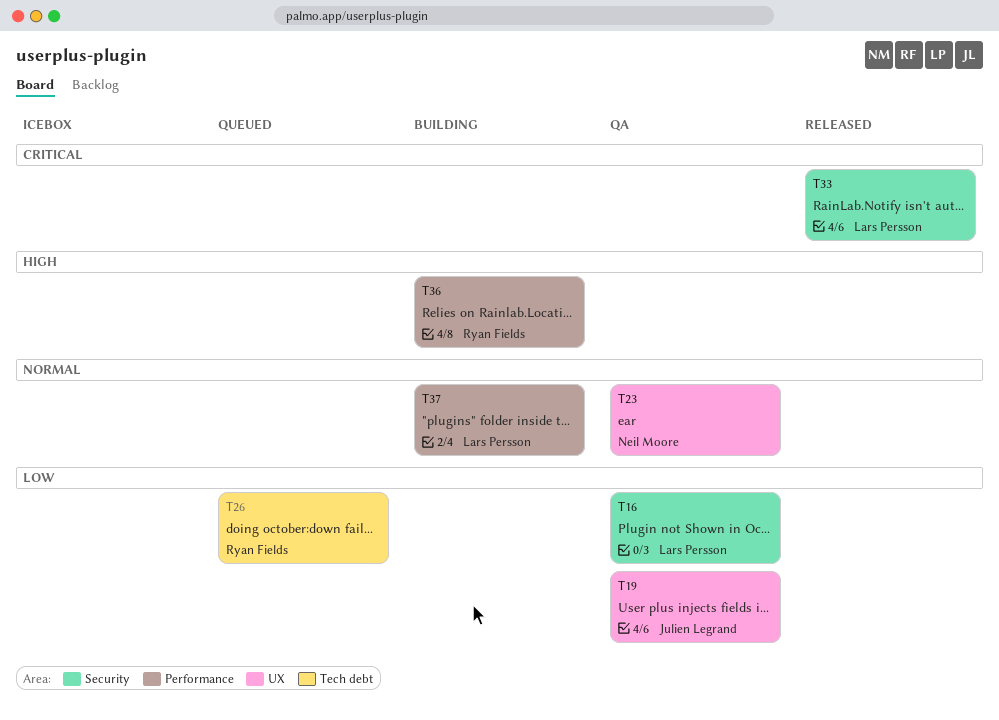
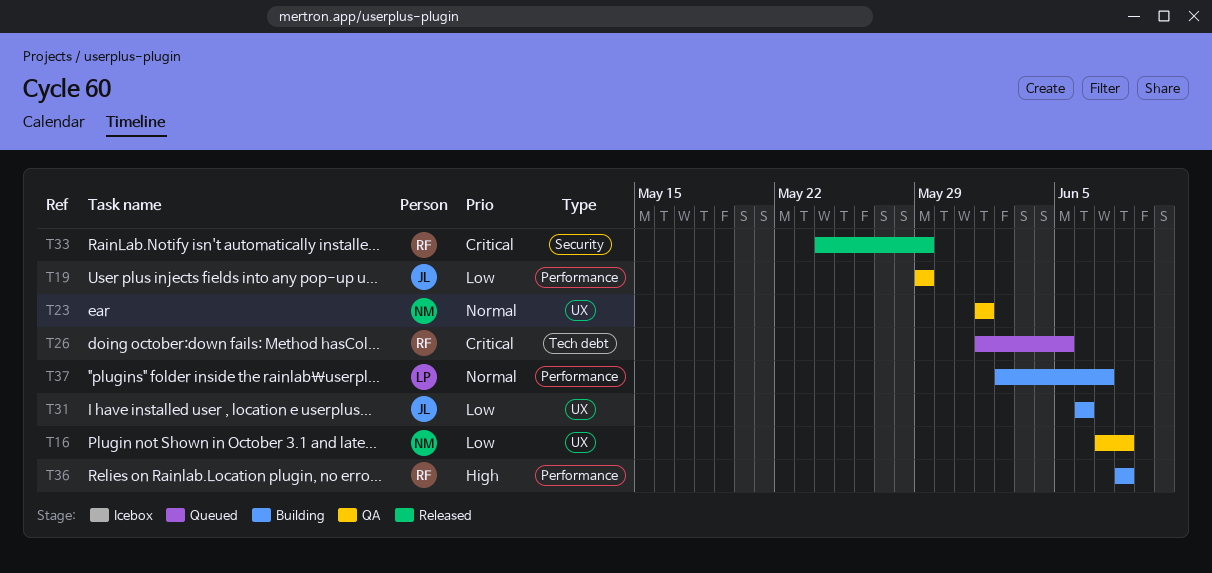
T16, owner: Lars Persson -> Neil Moore
T16, label: Security -> UX
T19, label: UX -> Performance
T26, priority: Low -> Critical
T31: none -> present
T33, owner: Lars Persson -> Ryan Fields

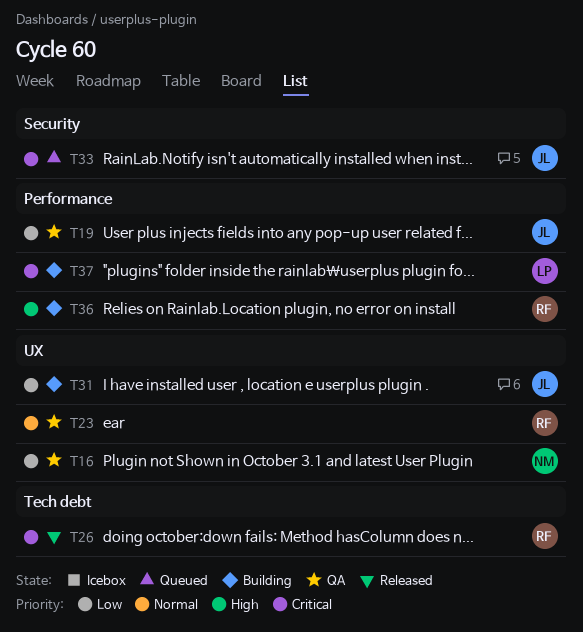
T23, owner: NM -> RF
T26, status: Queued -> Released
T33, status: Released -> Queued
T33, owner: RF -> JL
T37, priority: Normal -> Critical

